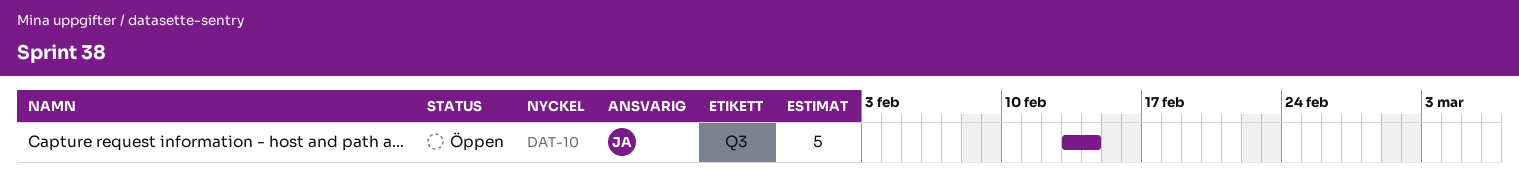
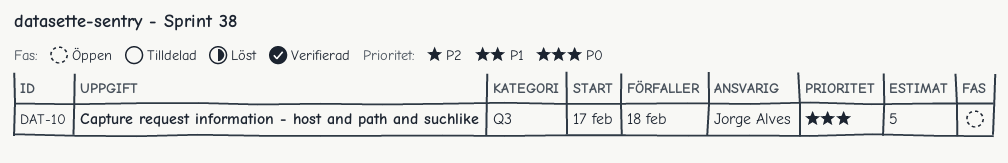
DAT-10, start: Feb 13 -> Feb 17
DAT-10, due: Feb 14 -> Feb 18

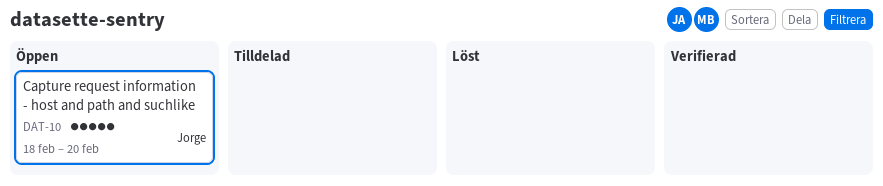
DAT-10, start: Feb 17 -> Feb 18
DAT-10, due: Feb 18 -> Feb 20

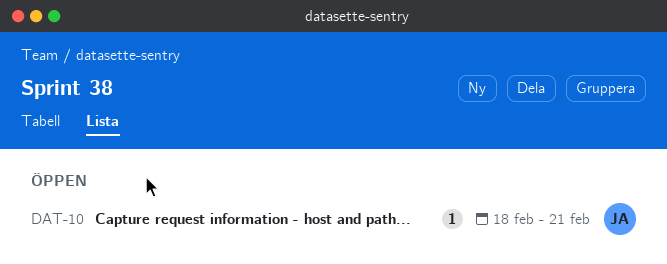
DAT-10, estimate: 5 -> 1
DAT-10, due: Feb 20 -> Feb 21

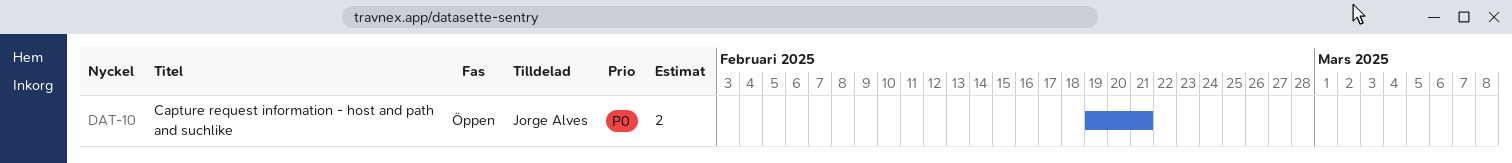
DAT-10, estimate: 1 -> 2
DAT-10, start: Feb 18 -> Feb 19

